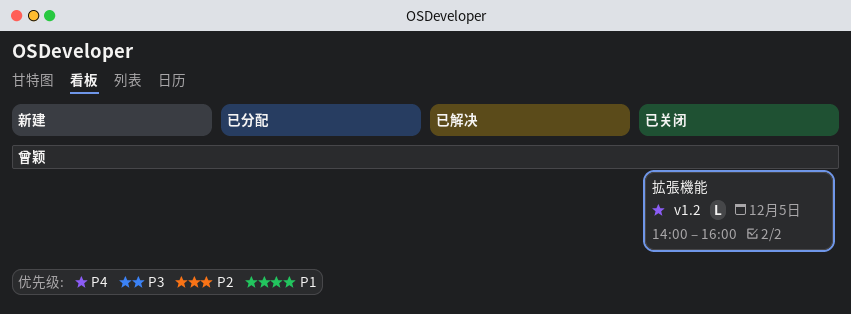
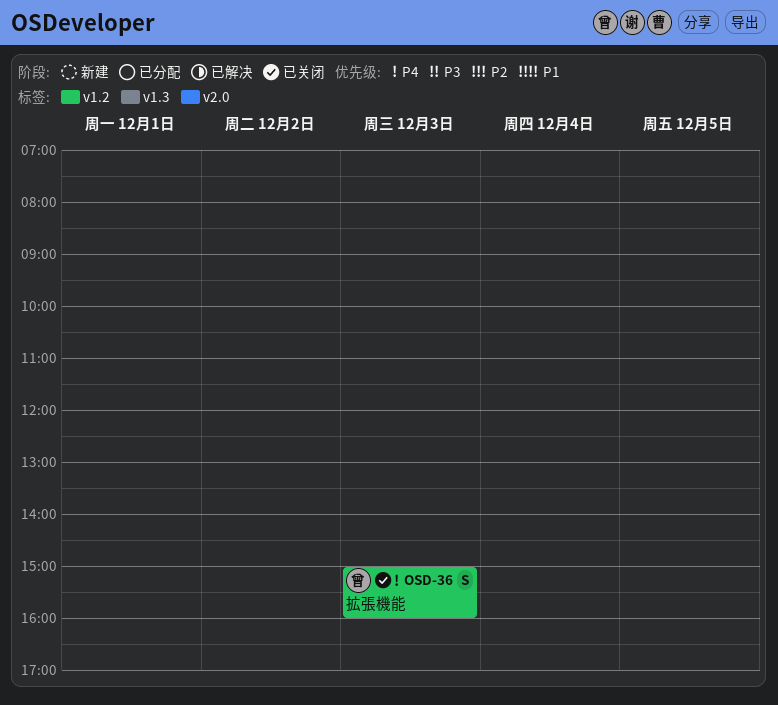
拡張機能, estimate: L -> S
拡張機能, day: Dec 5 -> Dec 3
拡張機能, begins: 14:00 -> 15:00

